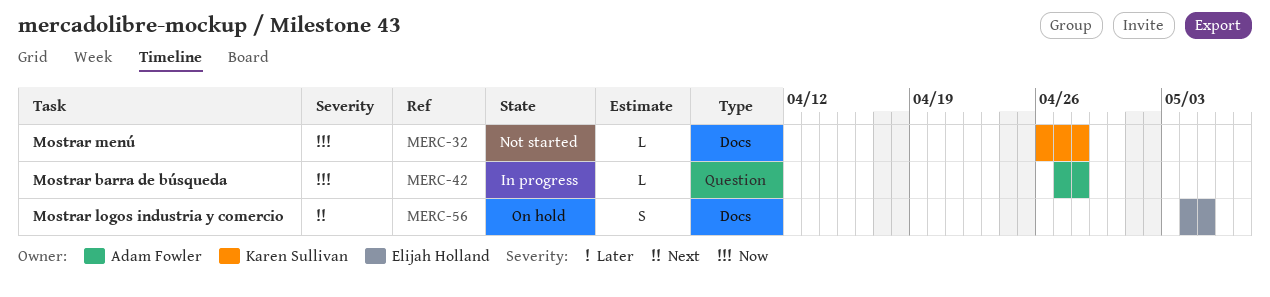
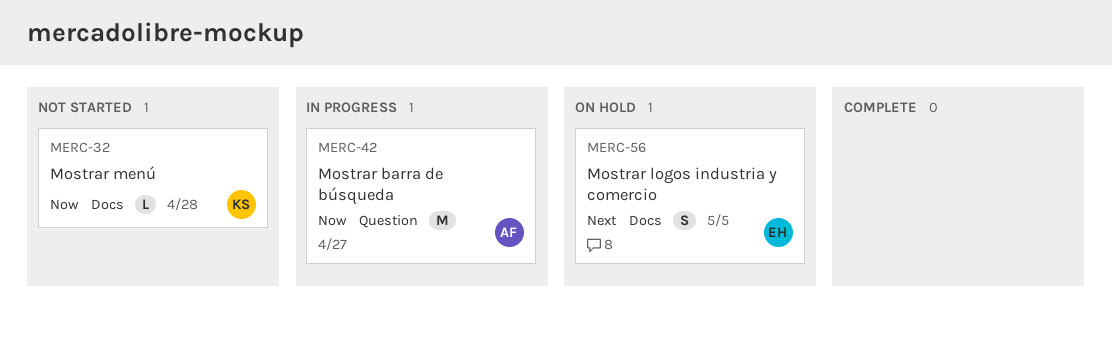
MERC-42, estimate: L -> M
MERC-42, due: Apr 28 -> Apr 27

